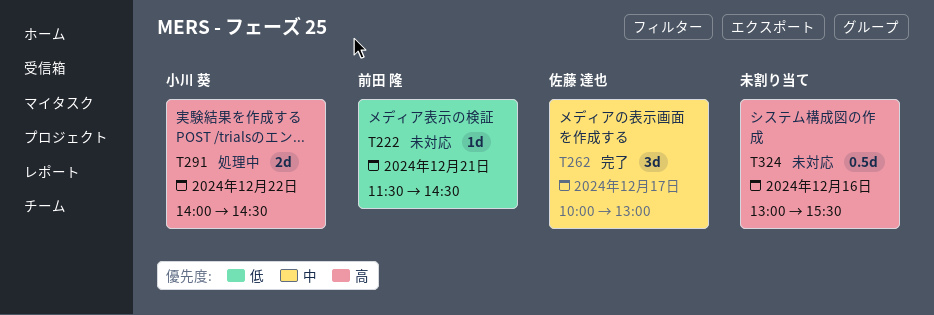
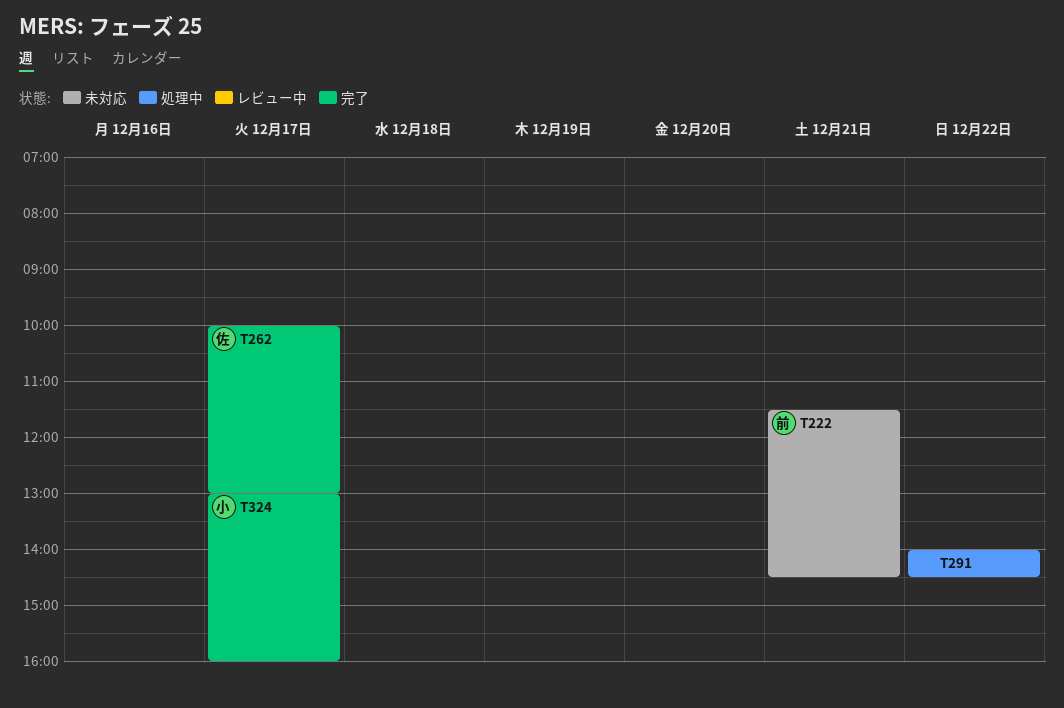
T291, owner: 小川 葵 -> none
T324, status: 未対応 -> 完了
T324, owner: none -> 小川 葵
T324, day: Dec 16 -> Dec 17
T324, ends: 15:30 -> 16:00

